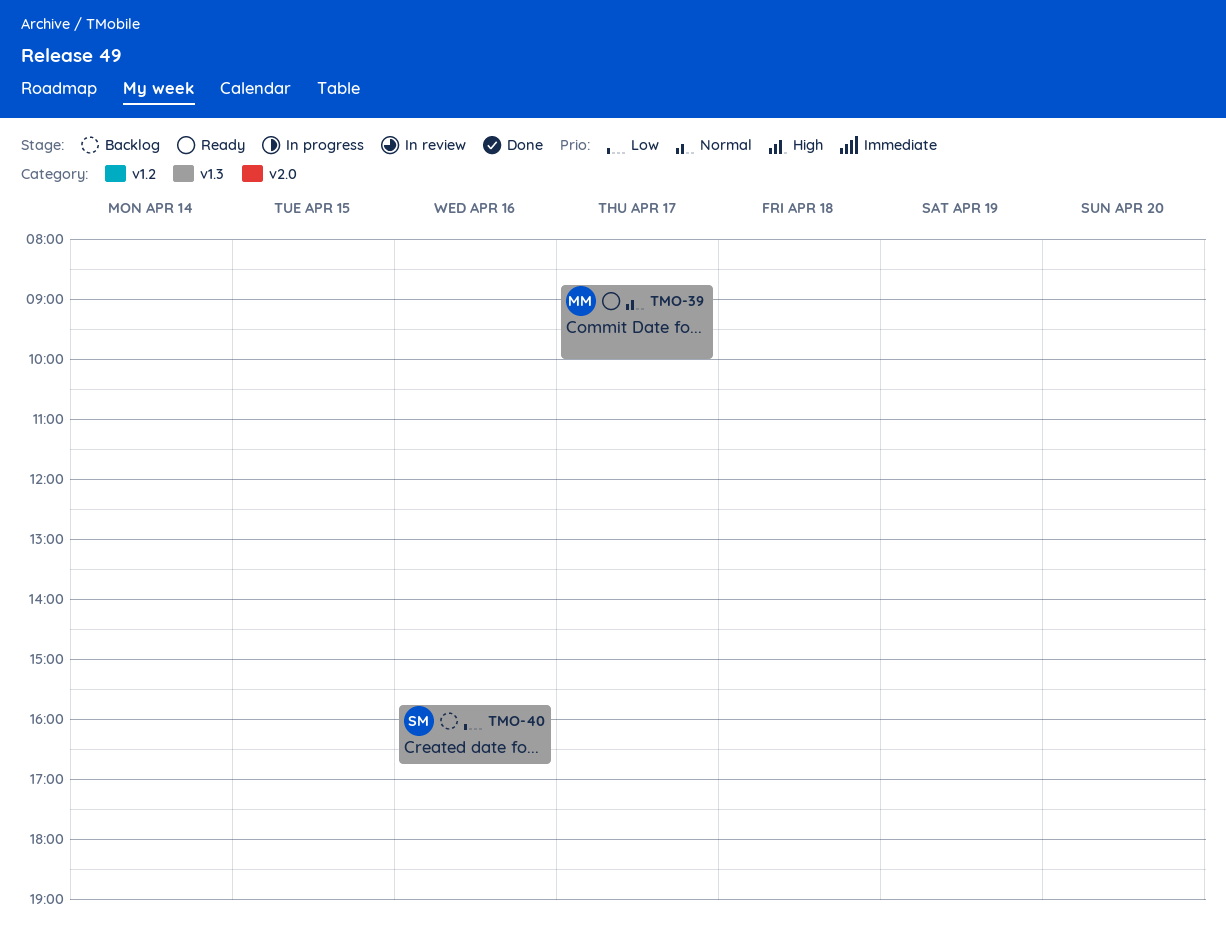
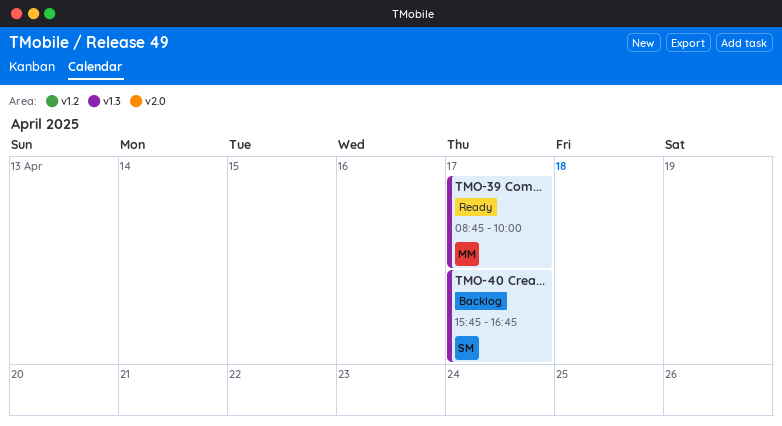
TMO-40, day: Apr 16 -> Apr 17

